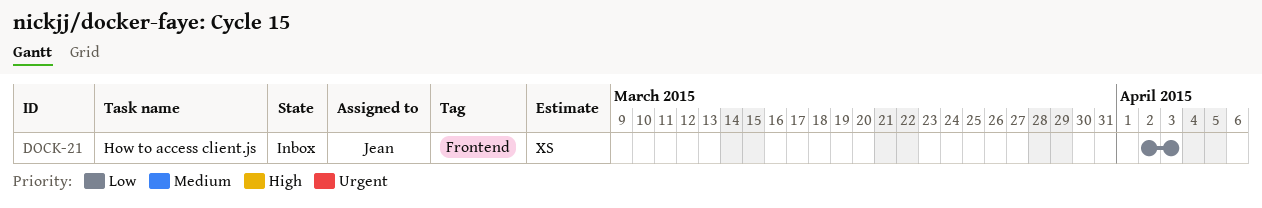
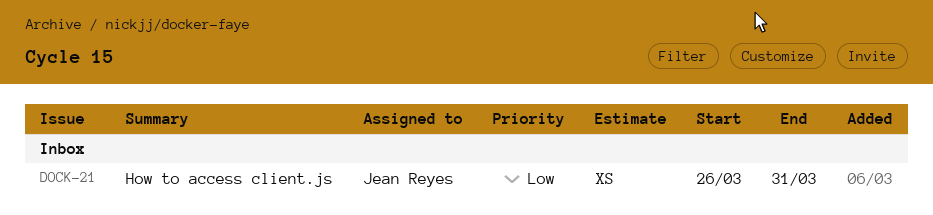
DOCK-21, start: Apr 2 -> Mar 26
DOCK-21, due: Apr 3 -> Mar 31

